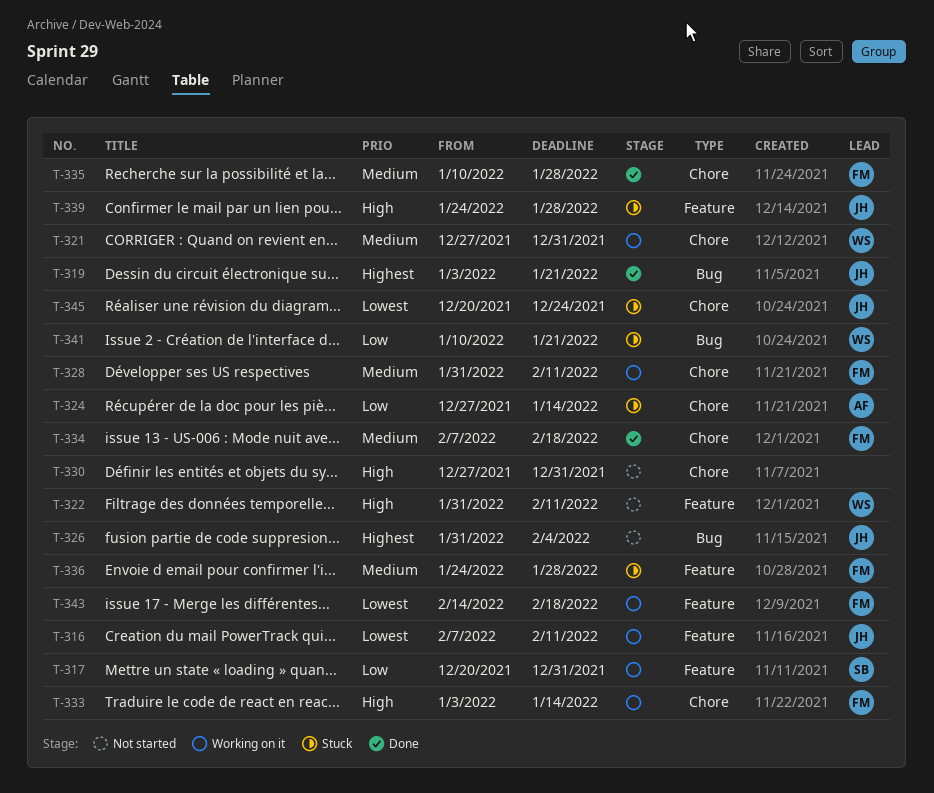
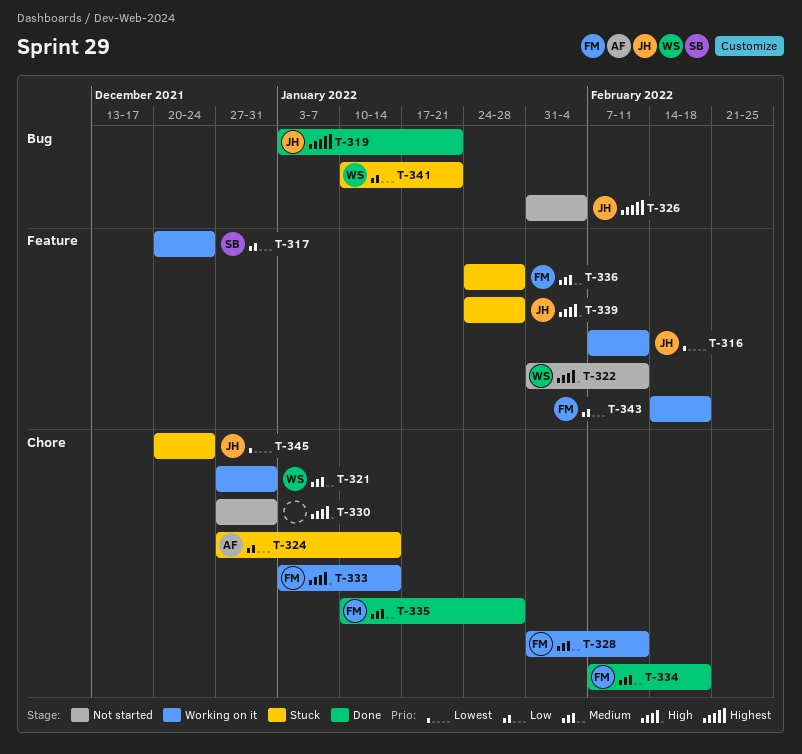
T-317, due: Dec 31 -> Dec 24
T-343, priority: Lowest -> Low

